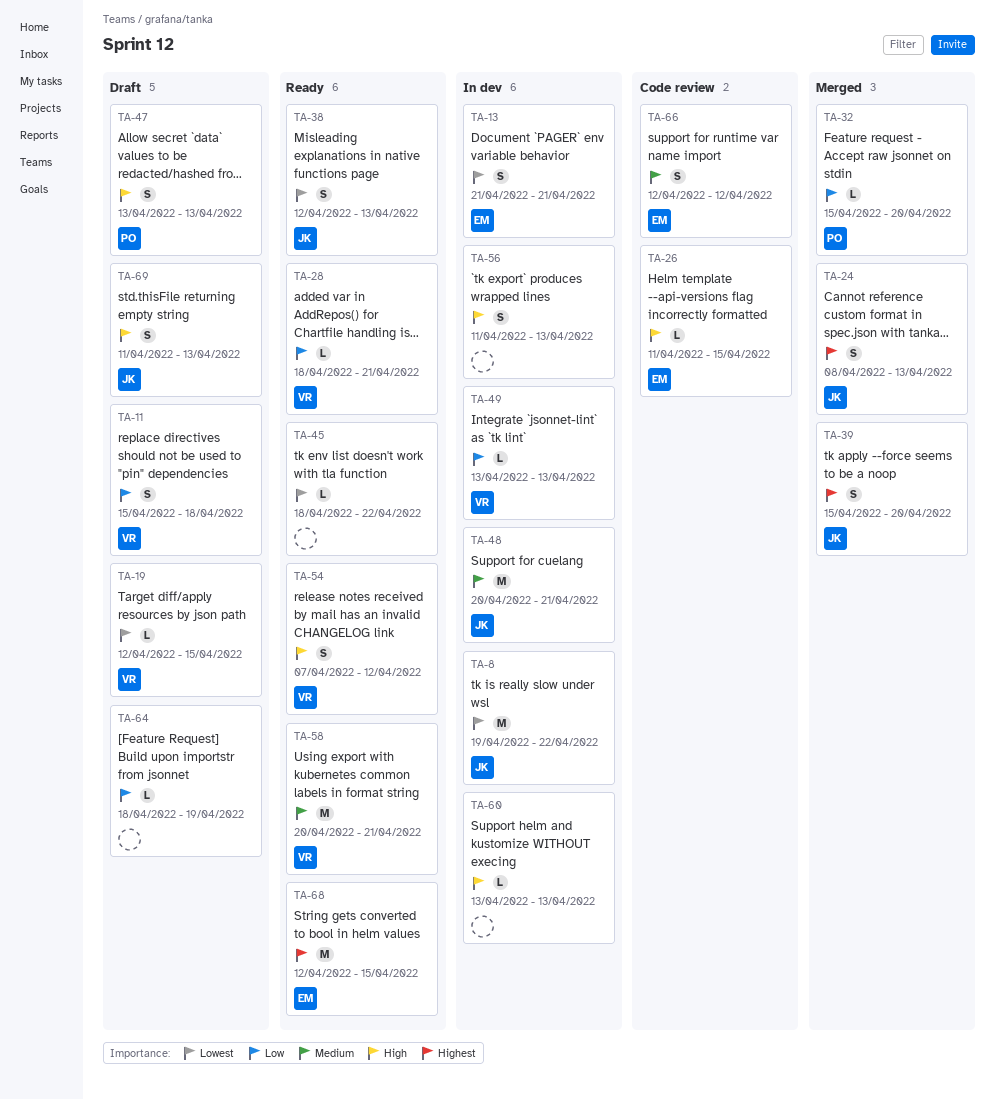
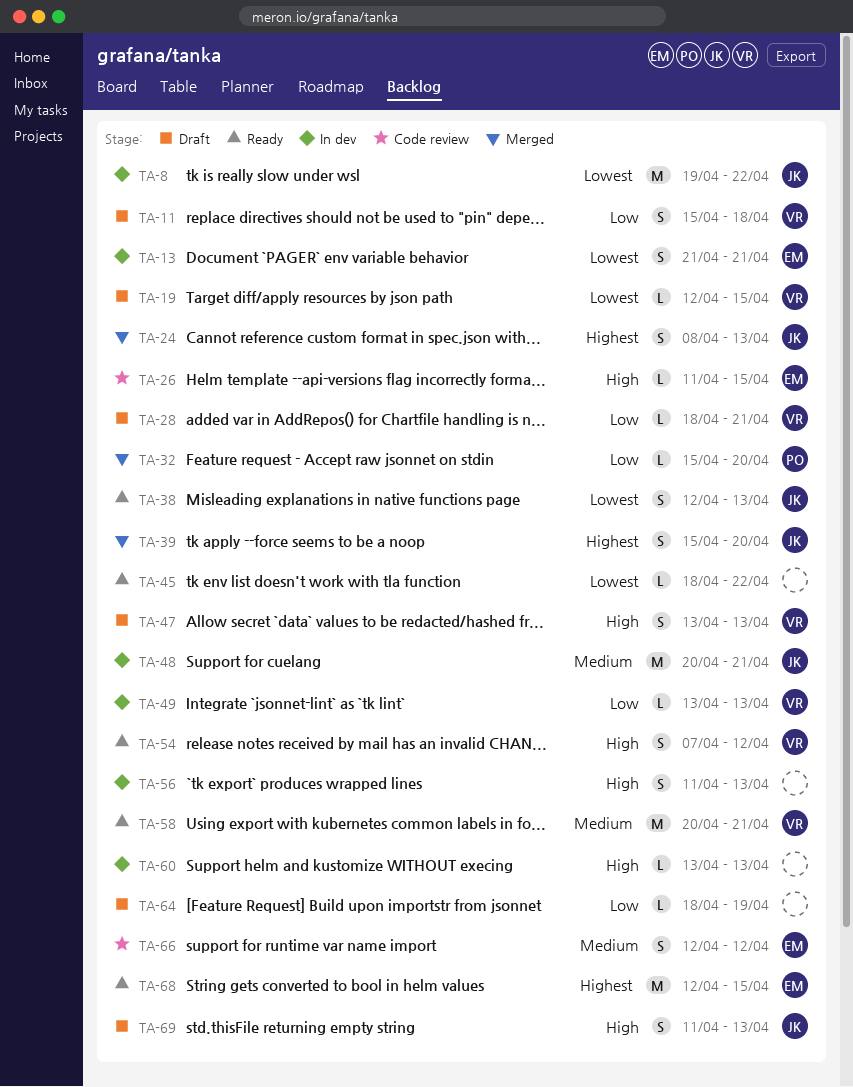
TA-28, status: Ready -> Draft
TA-47, owner: PO -> VR

